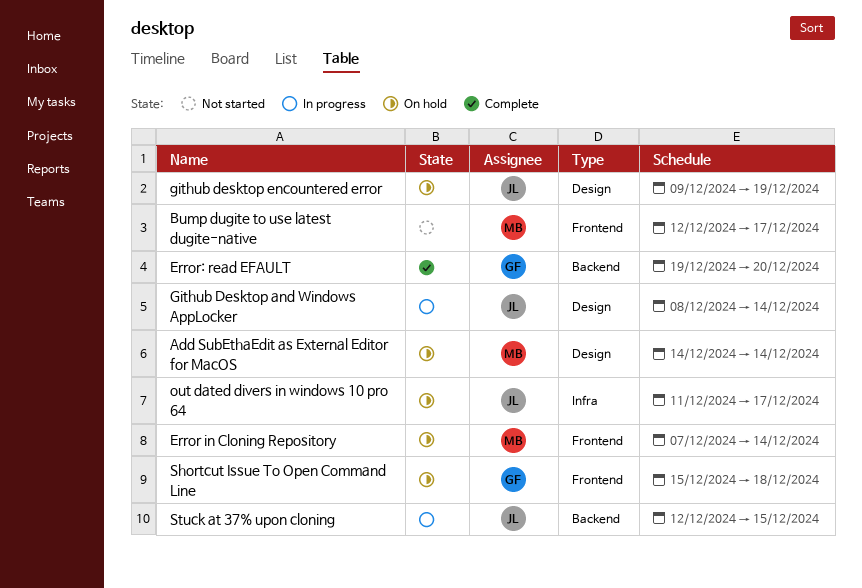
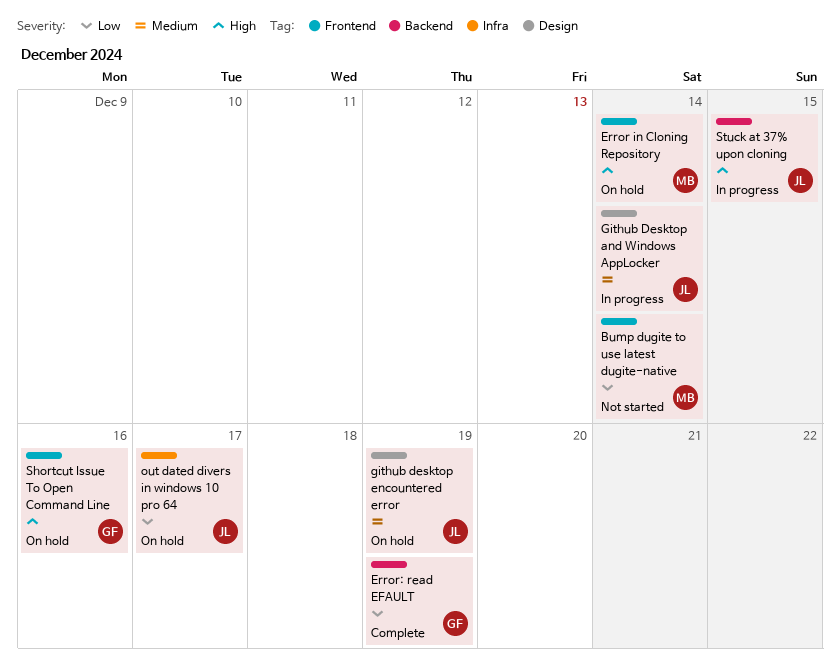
Add SubEthaEdit as External Editor for MacOS: present -> none
Bump dugite to use latest dugite-native, due: Dec 17 -> Dec 14
Error: read EFAULT, due: Dec 20 -> Dec 19
Shortcut Issue To Open Command Line, due: Dec 18 -> Dec 16

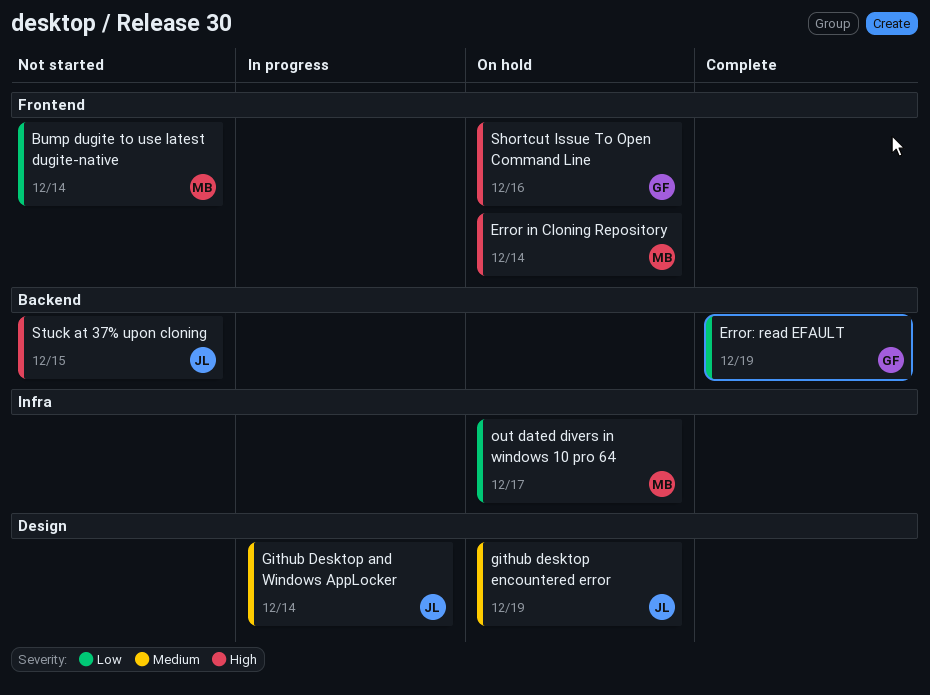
out dated divers in windows 10 pro 64, owner: JL -> MB
Stuck at 37% upon cloning, status: In progress -> Not started

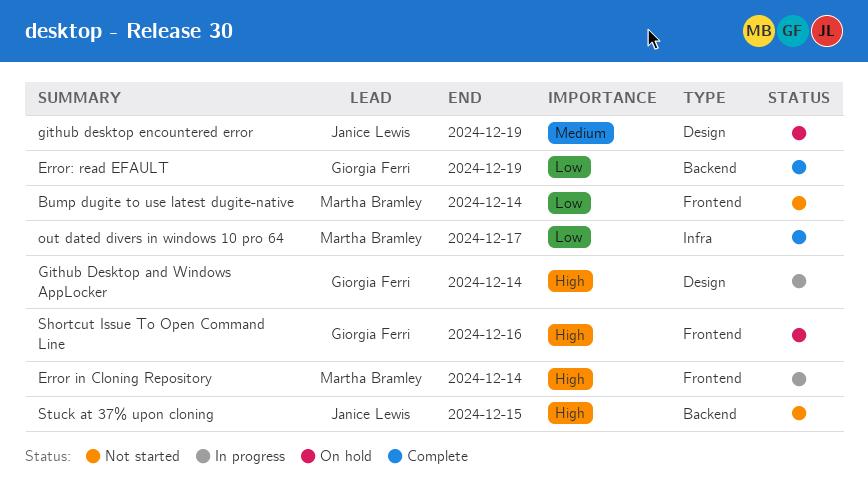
Error in Cloning Repository, status: On hold -> In progress
Github Desktop and Windows AppLocker, owner: Janice Lewis -> Giorgia Ferri
Github Desktop and Windows AppLocker, priority: Medium -> High
out dated divers in windows 10 pro 64, status: On hold -> Complete

